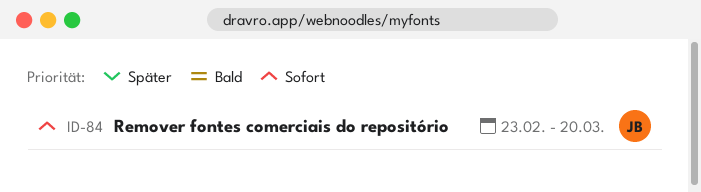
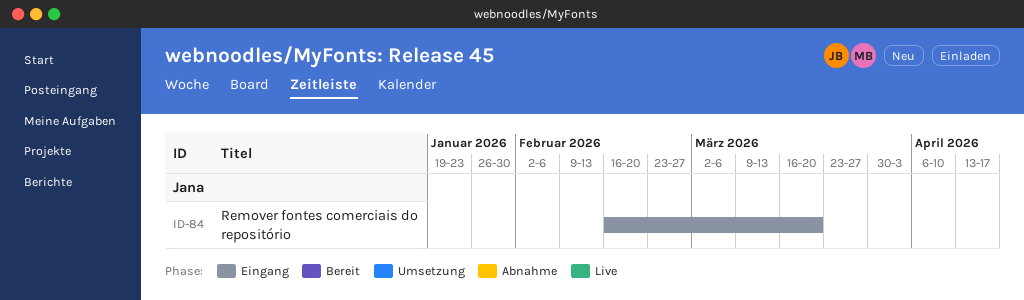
ID-84, start: Feb 23 -> Feb 16

